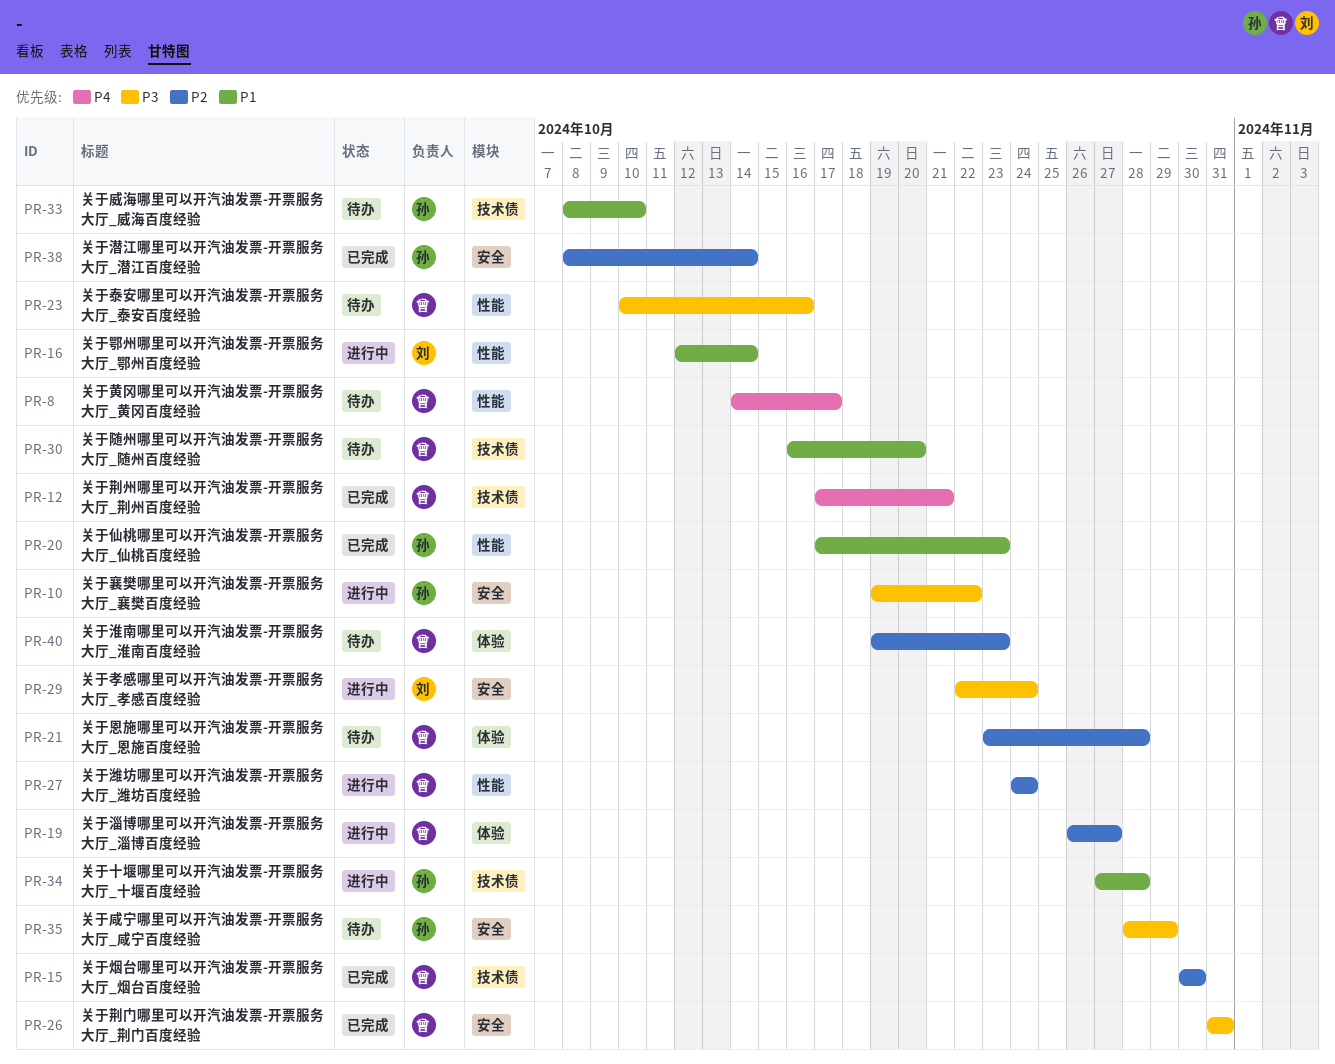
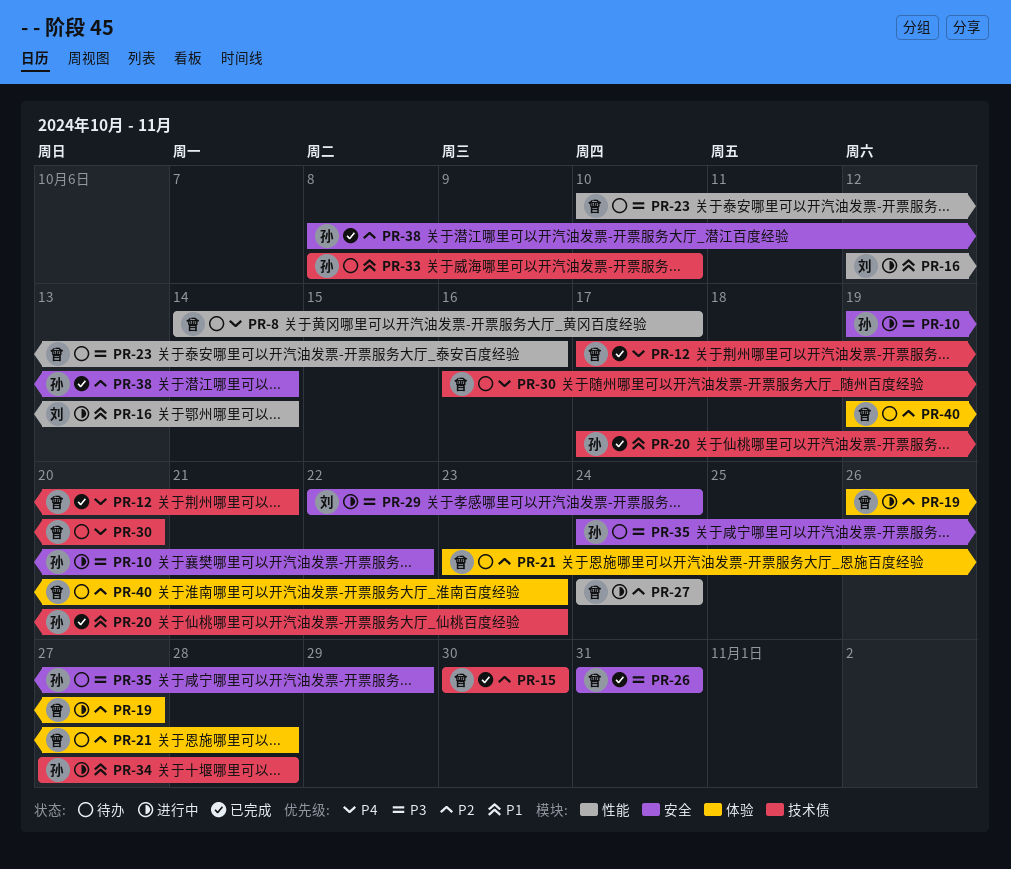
PR-20, label: 性能 -> 技术债
PR-30, priority: P1 -> P4
PR-35, start: Oct 28 -> Oct 24

